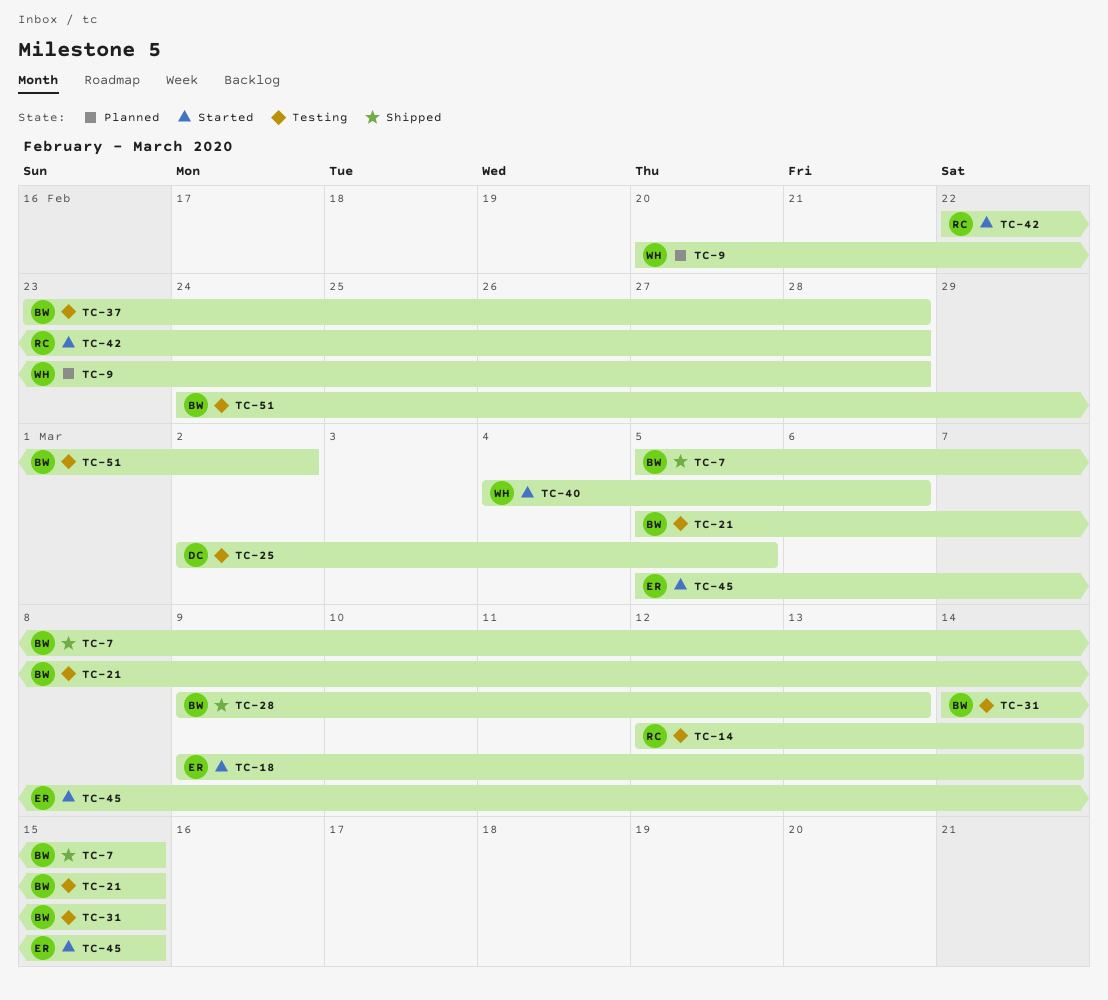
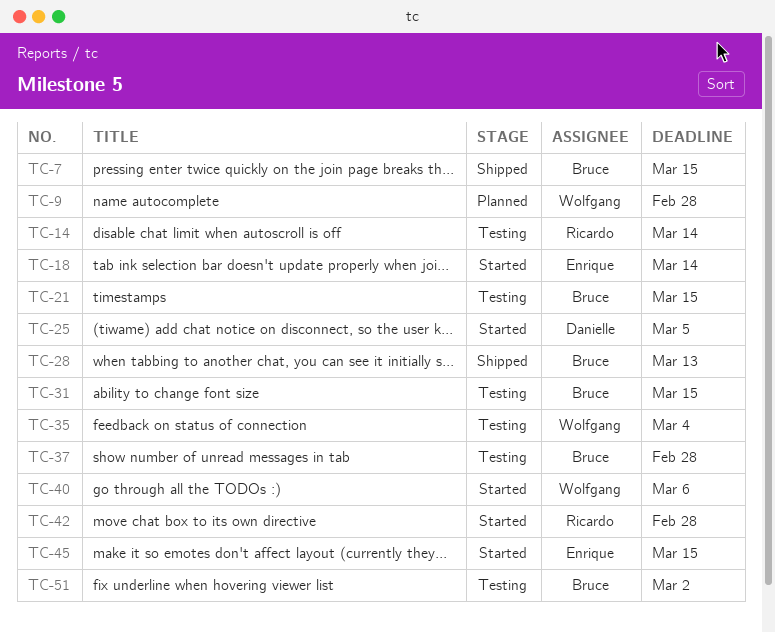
TC-25, status: Testing -> Started
TC-35: none -> present

